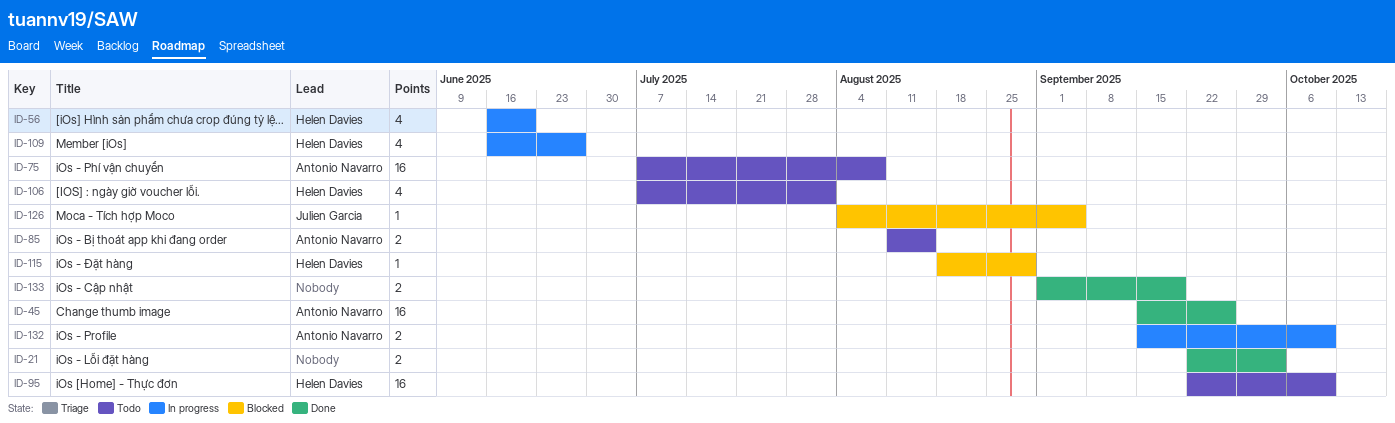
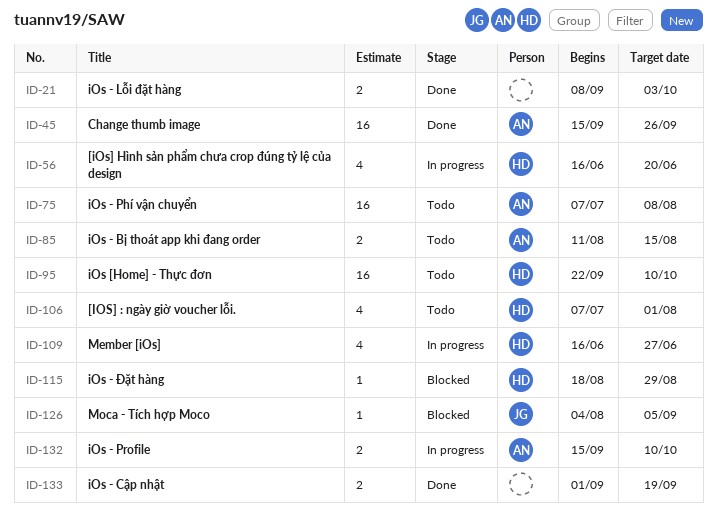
ID-21, start: Sep 22 -> Sep 8

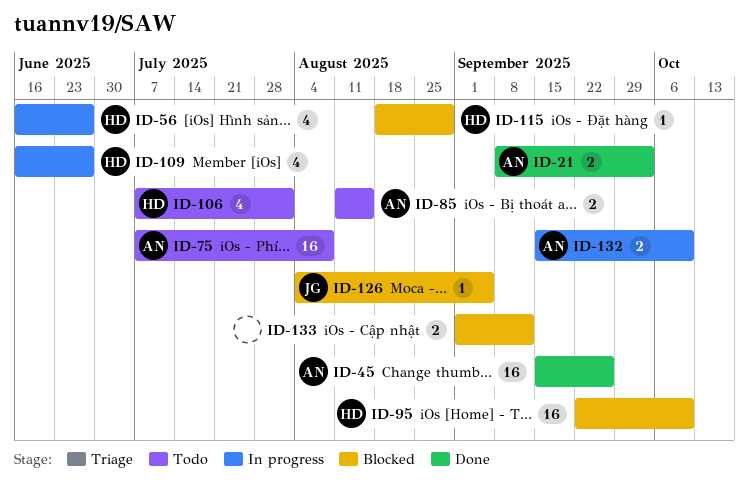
ID-21, owner: none -> AN
ID-56, due: Jun 20 -> Jun 27
ID-95, status: Todo -> Blocked
ID-133, status: Done -> Blocked
ID-133, due: Sep 19 -> Sep 12

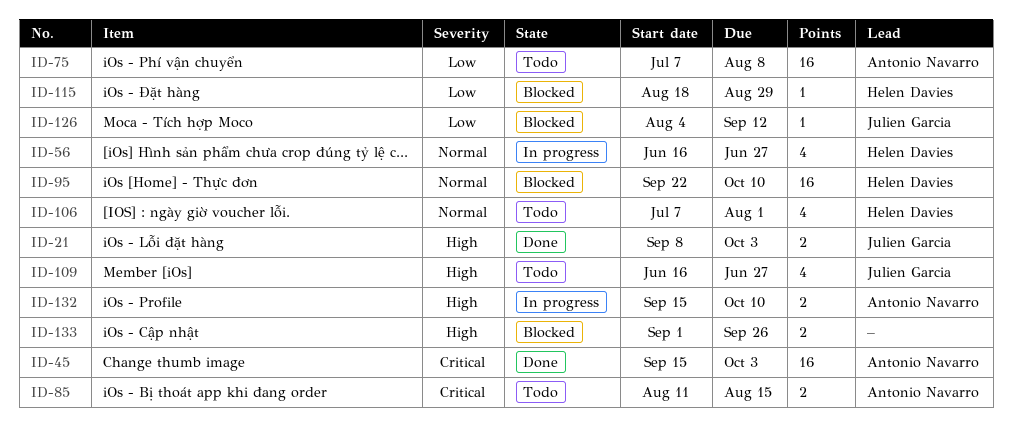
ID-21, owner: Antonio Navarro -> Julien Garcia
ID-45, due: Sep 26 -> Oct 3
ID-109, status: In progress -> Todo
ID-109, owner: Helen Davies -> Julien Garcia
ID-126, due: Sep 5 -> Sep 12
ID-133, due: Sep 12 -> Sep 26

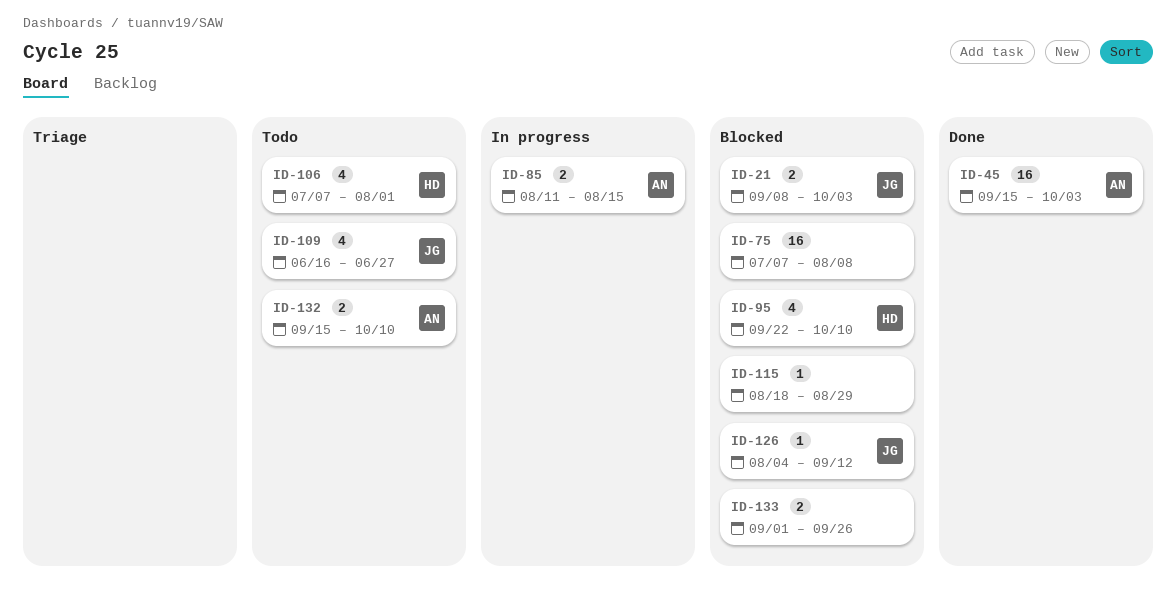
ID-21, status: Done -> Blocked
ID-56: present -> none
ID-75, status: Todo -> Blocked
ID-75, owner: Antonio Navarro -> none
ID-85, status: Todo -> In progress
ID-95, estimate: 16 -> 4
ID-115, owner: Helen Davies -> none
ID-132, status: In progress -> Todo

